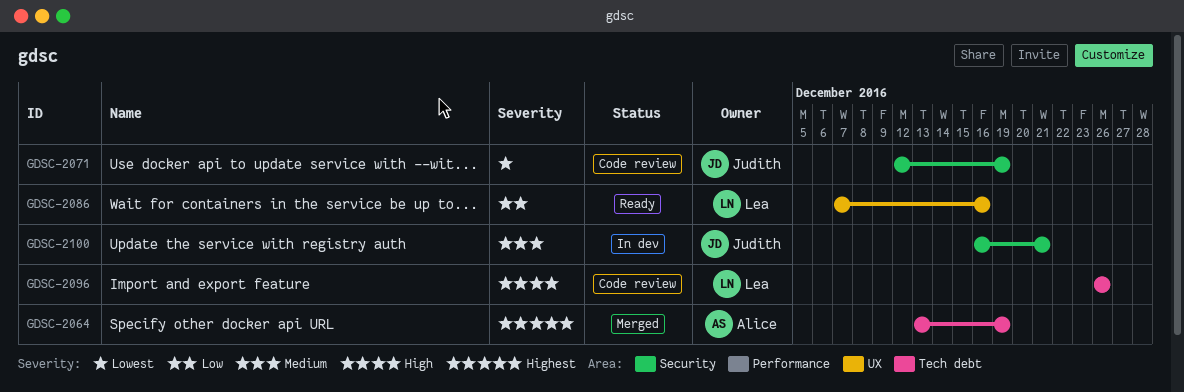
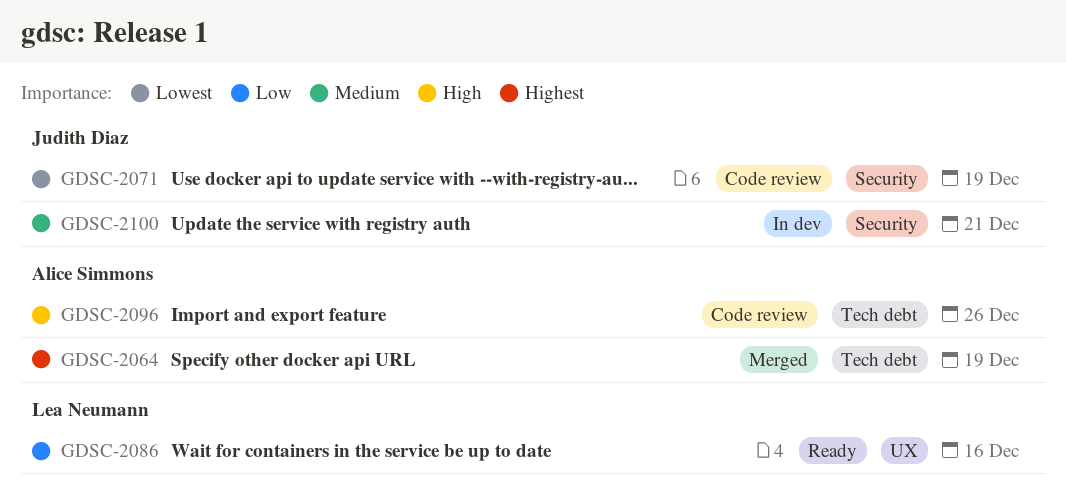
GDSC-2096, owner: Lea Neumann -> Alice Simmons

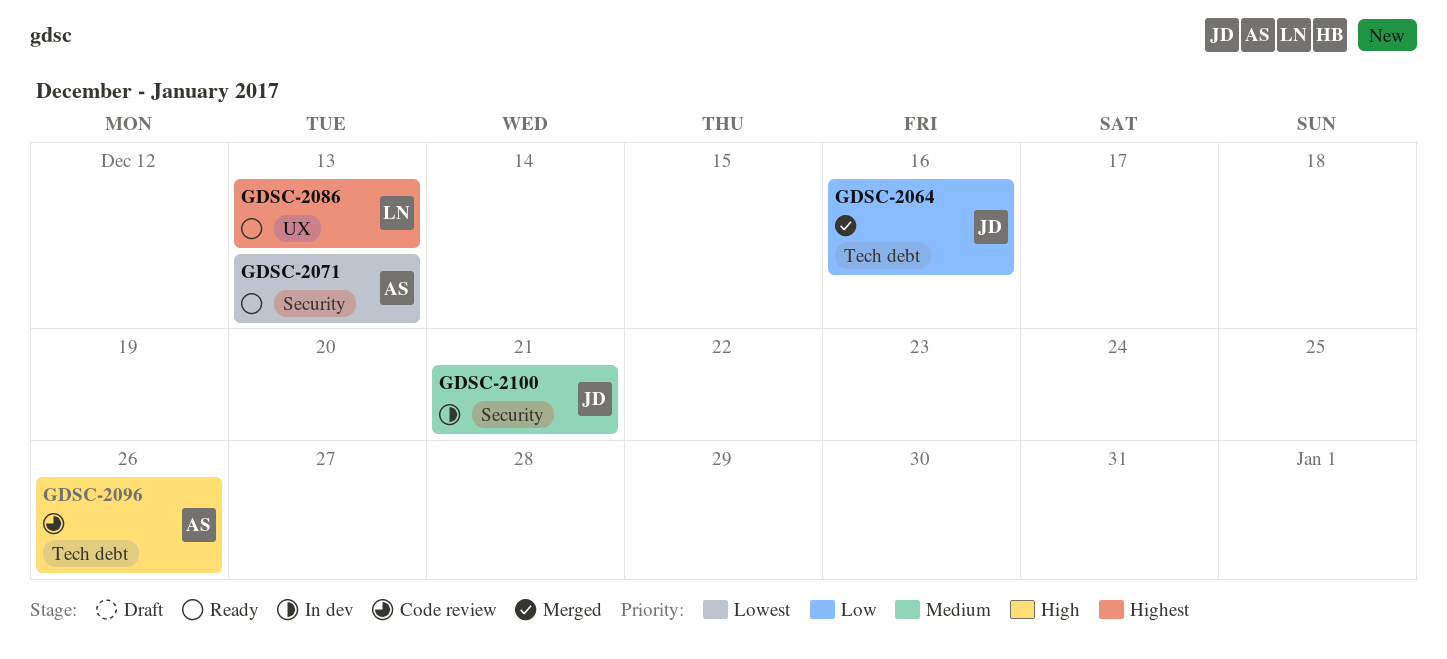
GDSC-2064, owner: Alice Simmons -> Judith Diaz
GDSC-2064, priority: Highest -> Low
GDSC-2064, due: Dec 19 -> Dec 16
GDSC-2071, status: Code review -> Ready
GDSC-2071, owner: Judith Diaz -> Alice Simmons
GDSC-2071, due: Dec 19 -> Dec 13
GDSC-2086, priority: Low -> Highest
GDSC-2086, due: Dec 16 -> Dec 13

